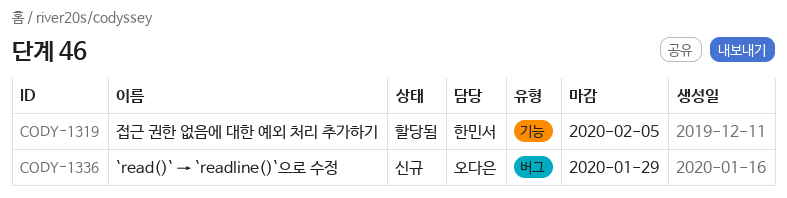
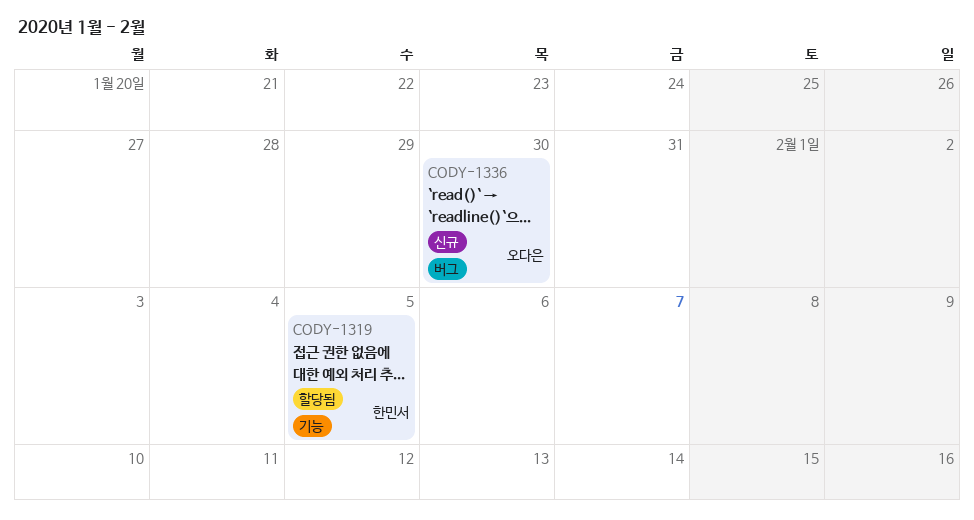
CODY-1336, due: Jan 29 -> Jan 30

